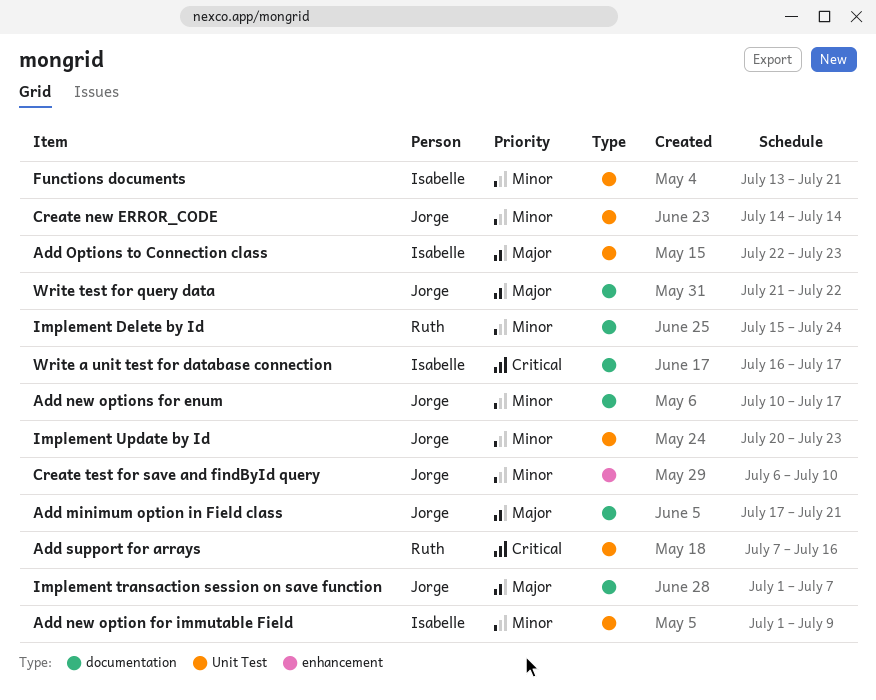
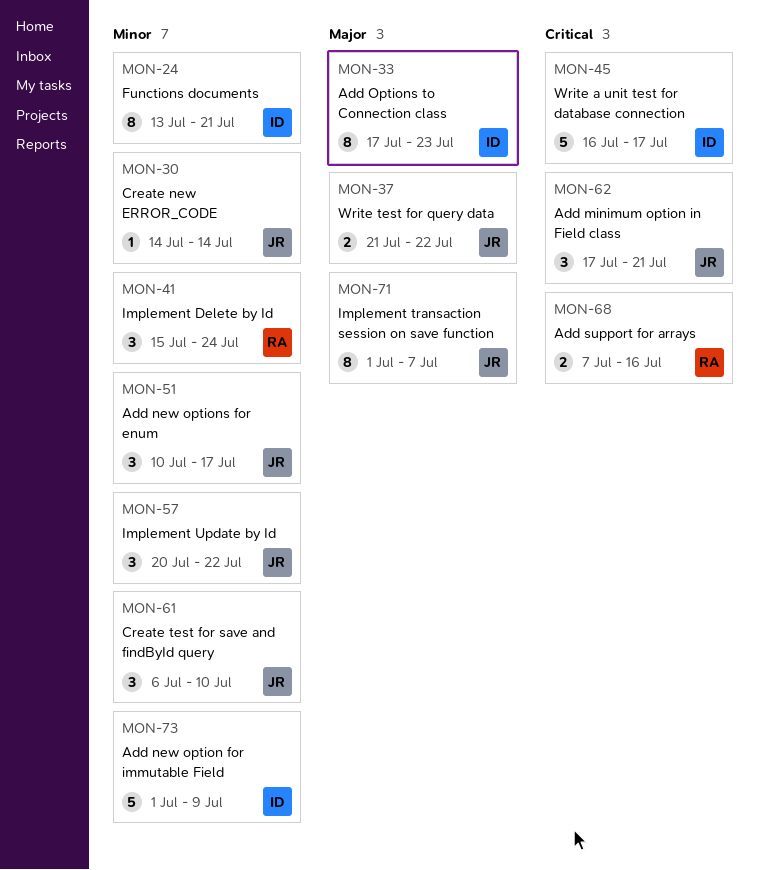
Add minimum option in Field class, priority: Major -> Critical
Add Options to Connection class, start: Jul 22 -> Jul 17
Implement Update by Id, due: Jul 23 -> Jul 22

